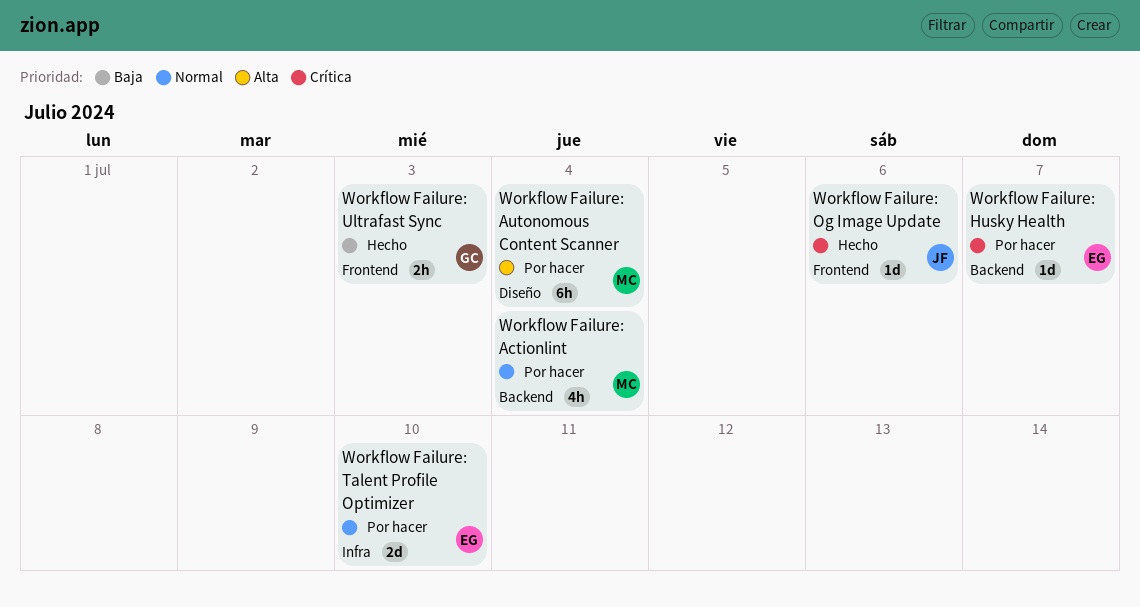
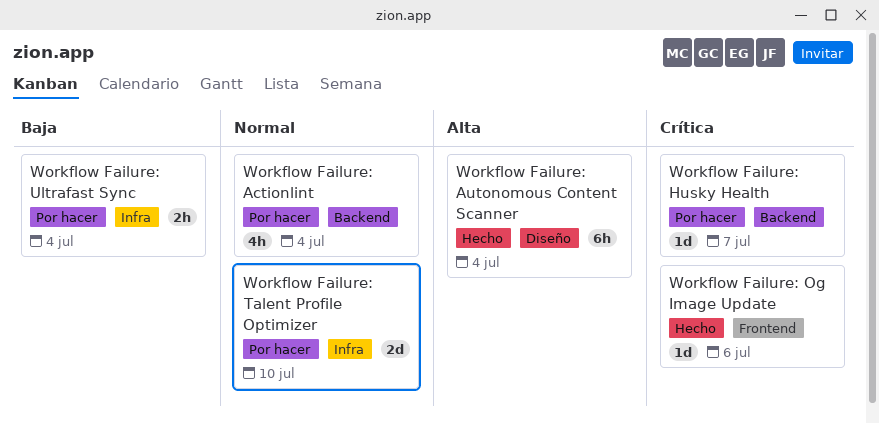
Workflow Failure: Autonomous Content Scanner, status: Por hacer -> Hecho
Workflow Failure: Ultrafast Sync, status: Hecho -> Por hacer
Workflow Failure: Ultrafast Sync, label: Frontend -> Infra
Workflow Failure: Ultrafast Sync, due: Jul 3 -> Jul 4

